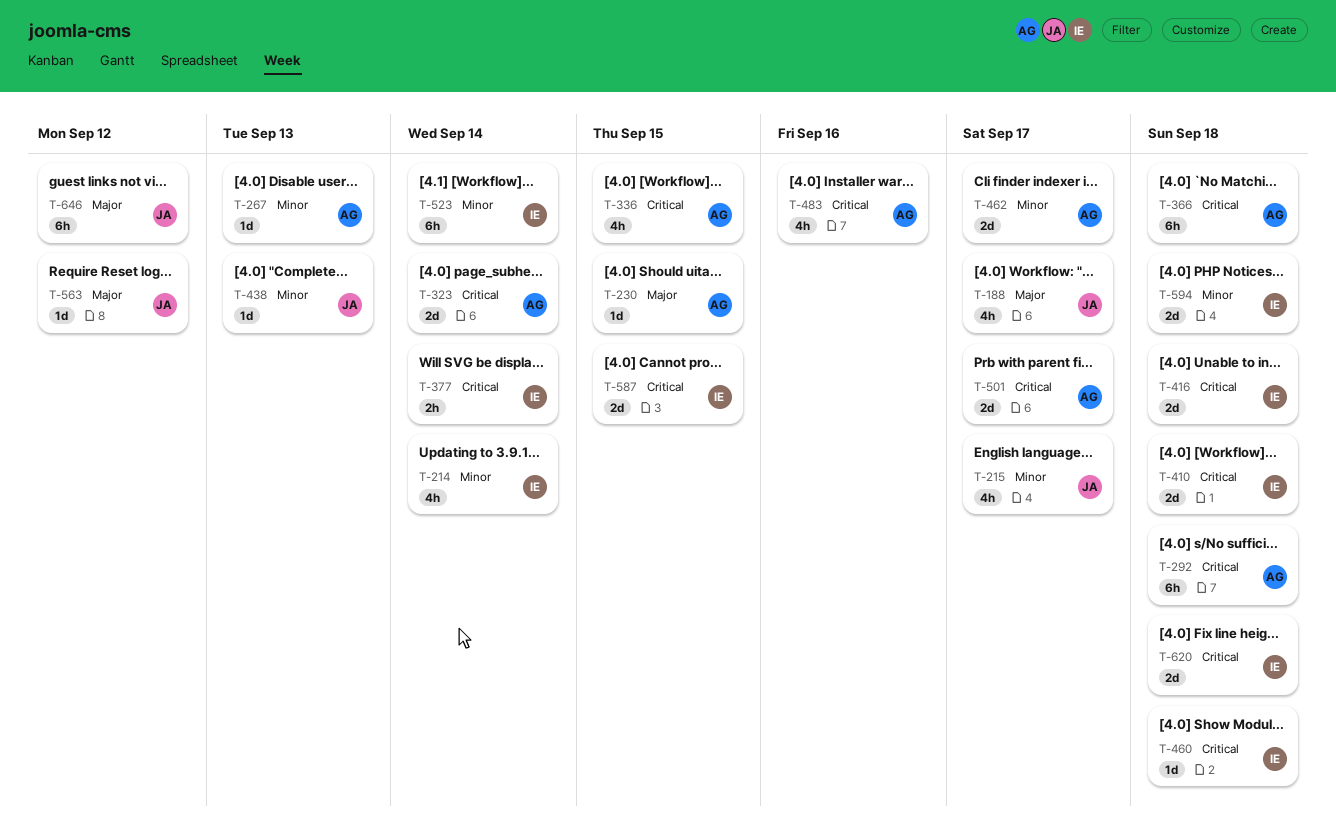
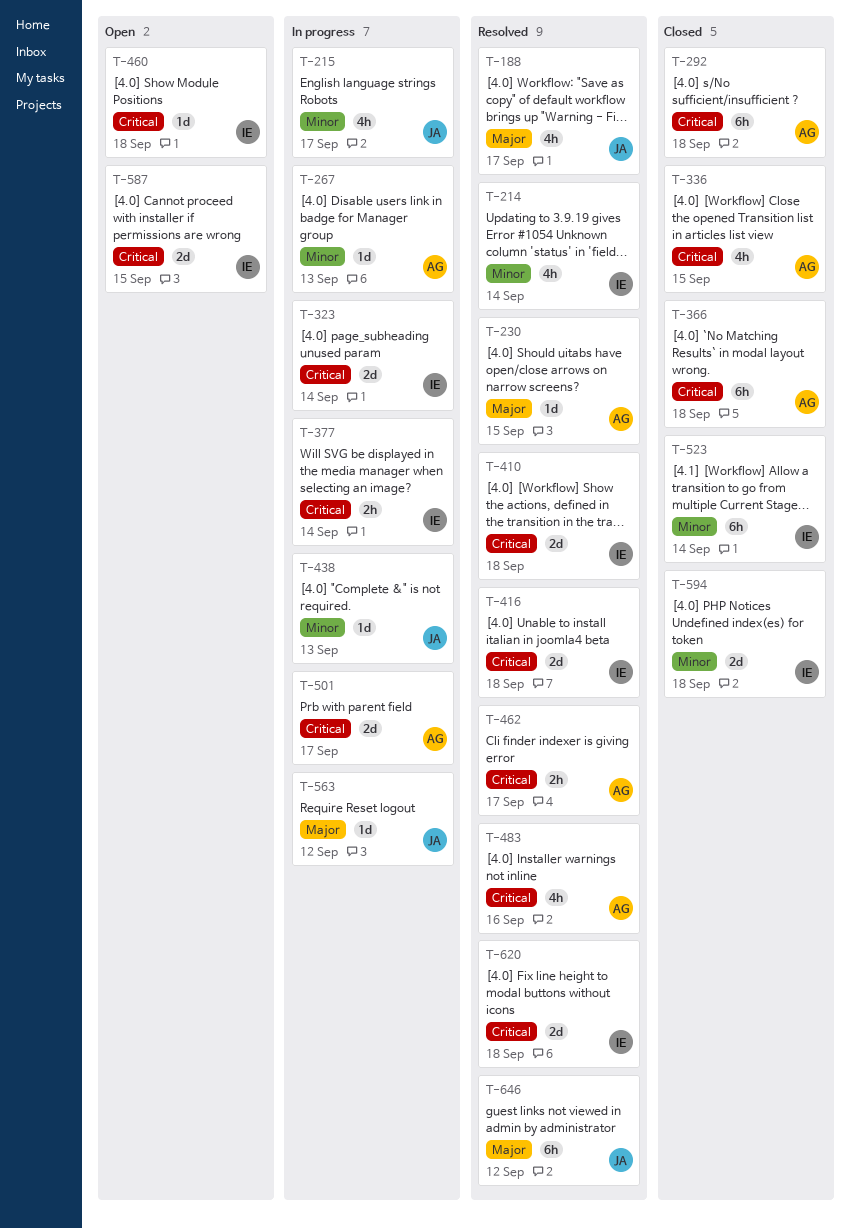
T-323, owner: AG -> IE
T-462, priority: Minor -> Critical
T-462, estimate: 2d -> 2h

